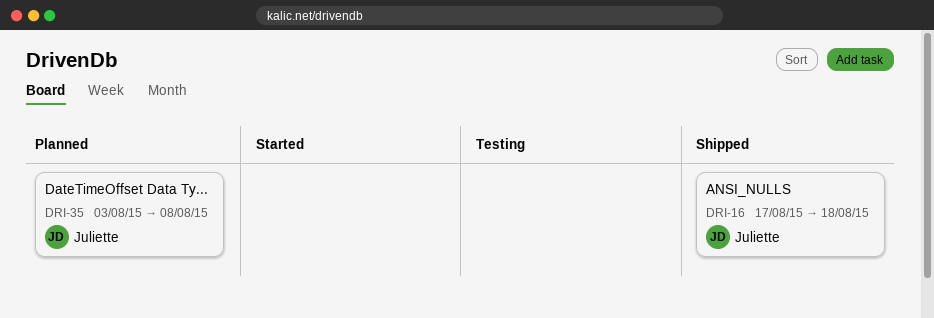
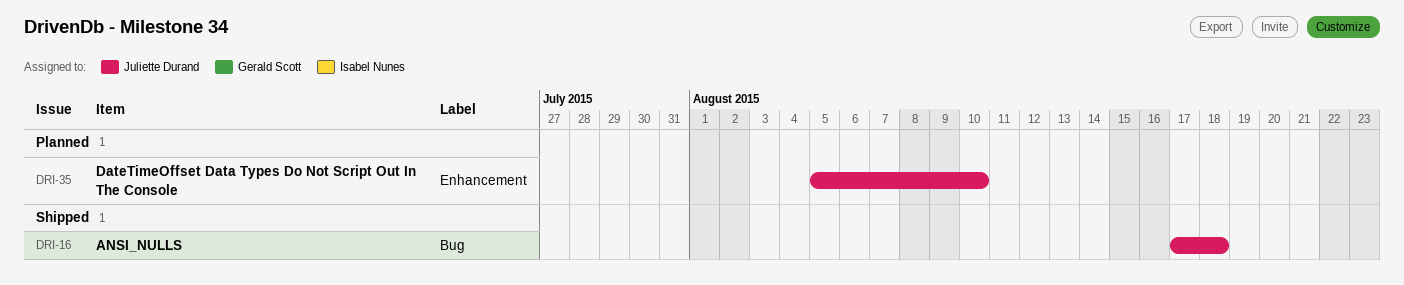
DRI-35, start: Aug 3 -> Aug 5
DRI-35, due: Aug 8 -> Aug 10

